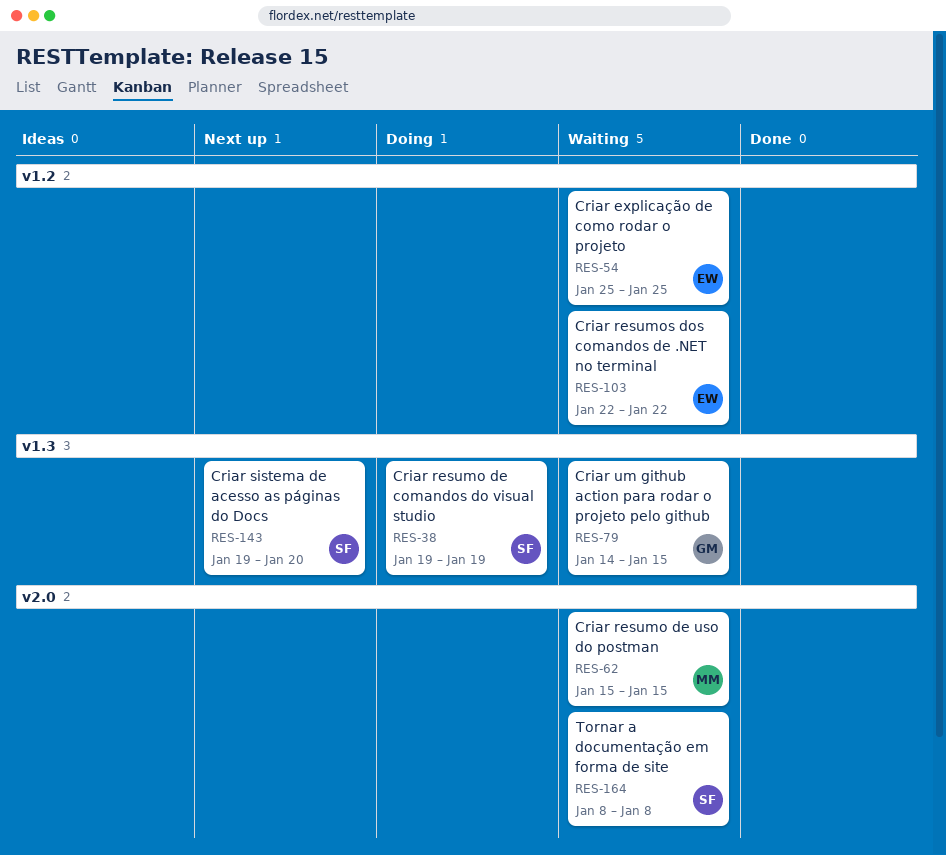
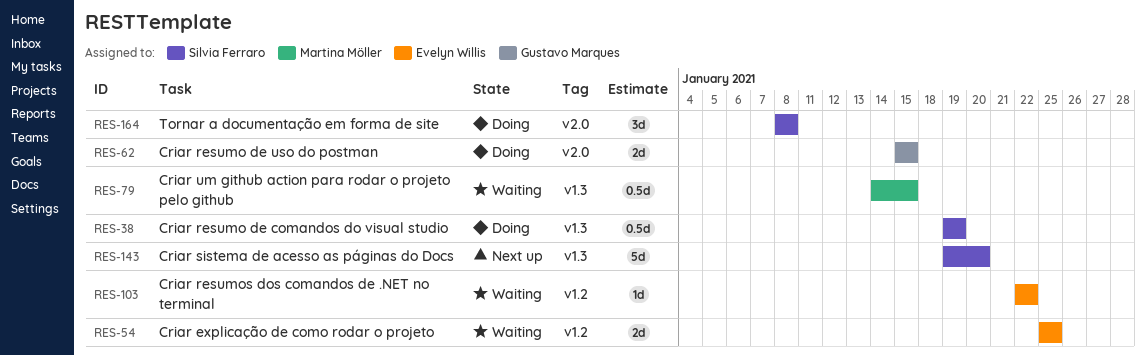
RES-62, status: Waiting -> Doing
RES-62, owner: Martina Möller -> Gustavo Marques
RES-79, owner: Gustavo Marques -> Martina Möller
RES-164, status: Waiting -> Doing

